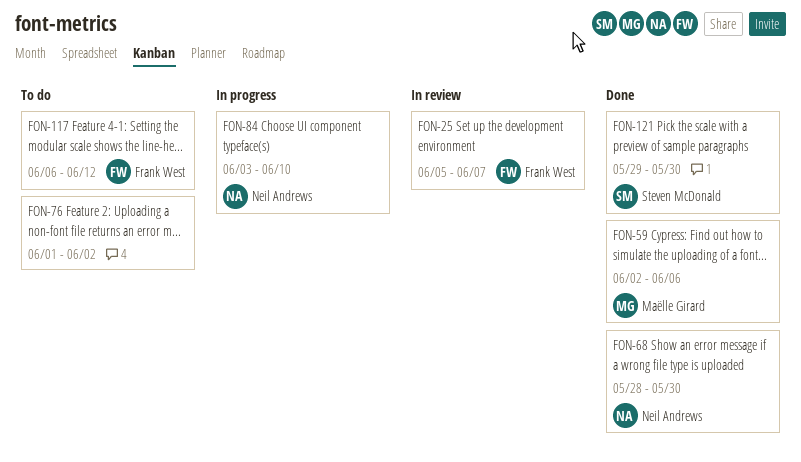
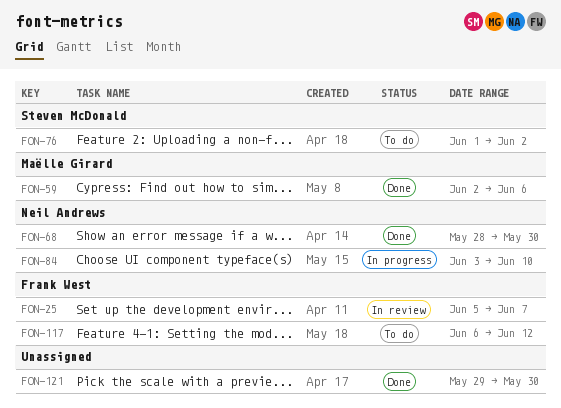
FON-76, owner: none -> Steven McDonald
FON-121, owner: Steven McDonald -> none

